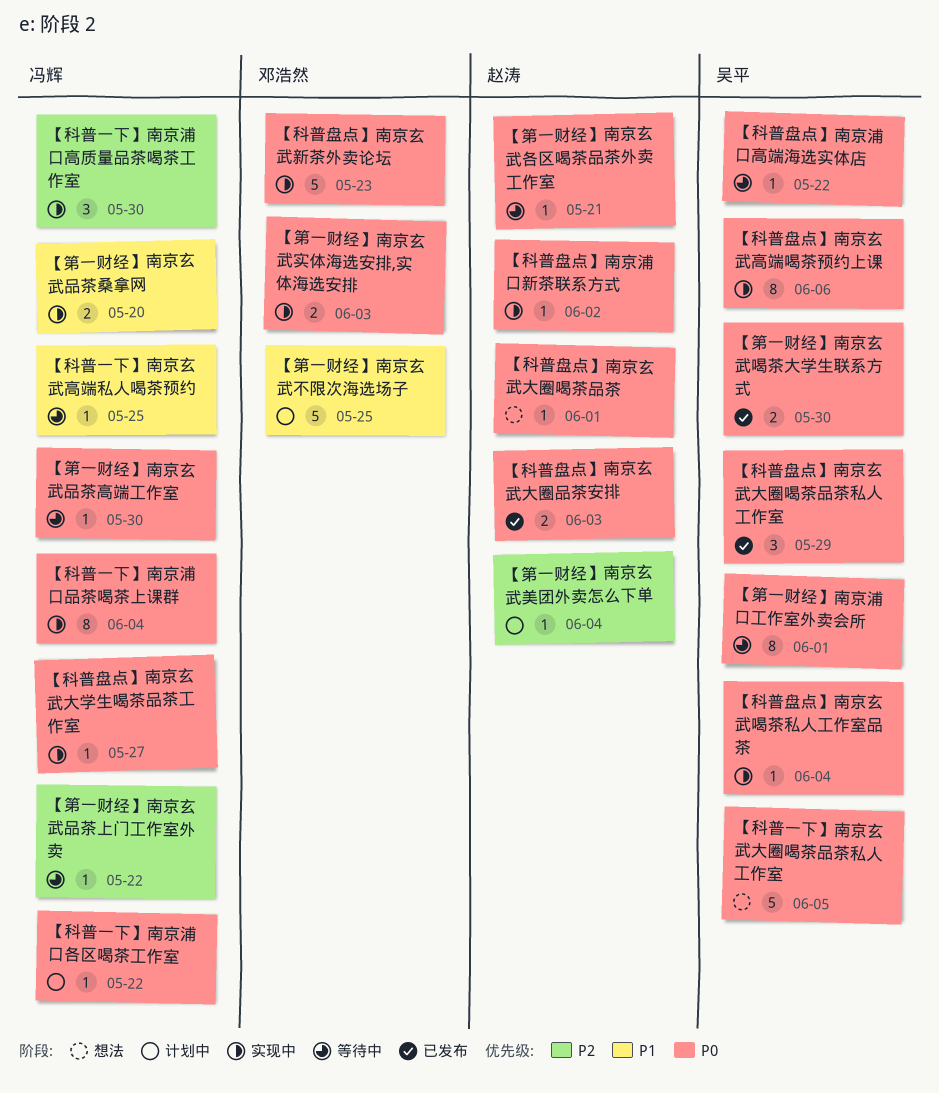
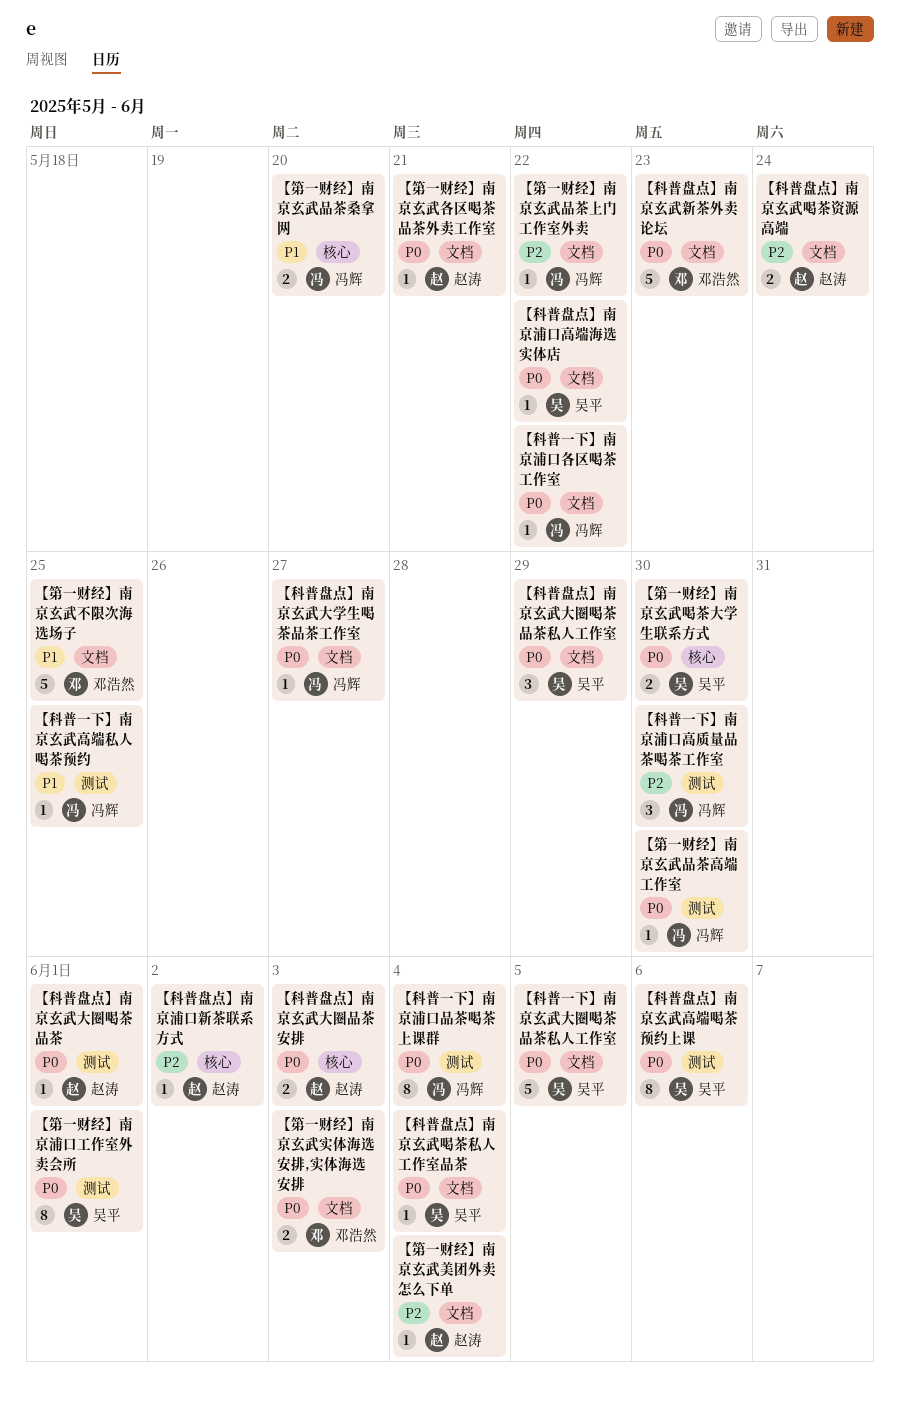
【科普盘点】南京浦口新茶联系方式, priority: P0 -> P2
【科普盘点】南京玄武喝茶资源高端: none -> present

